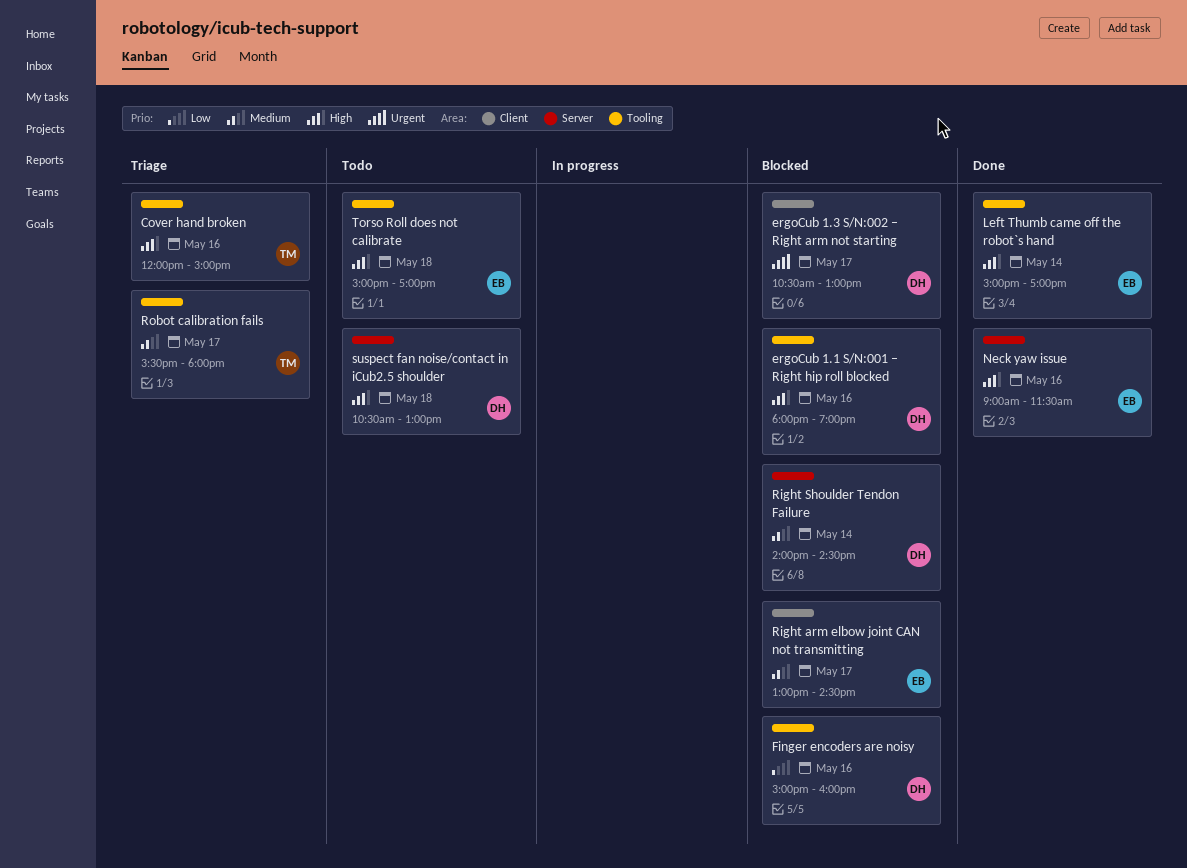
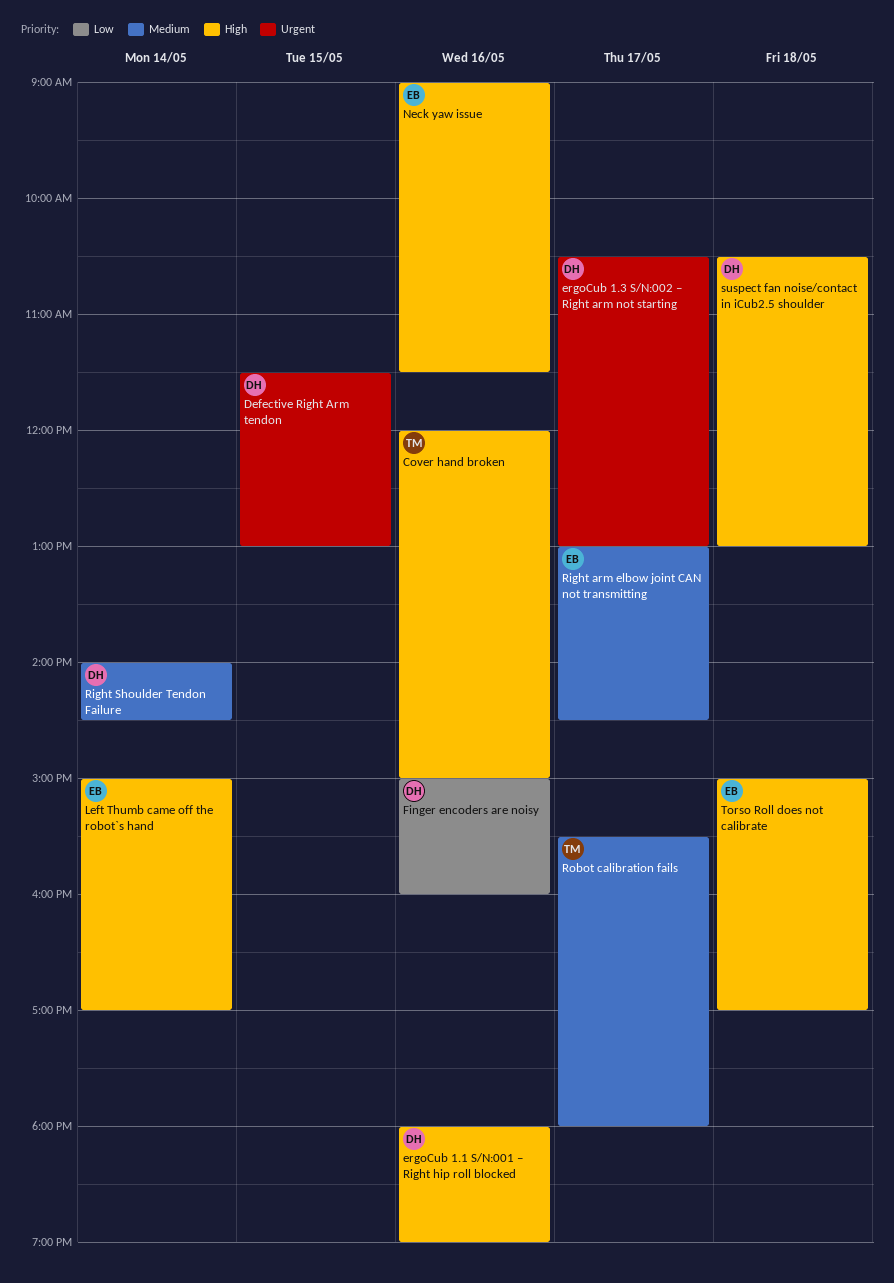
Defective Right Arm tendon: none -> present

